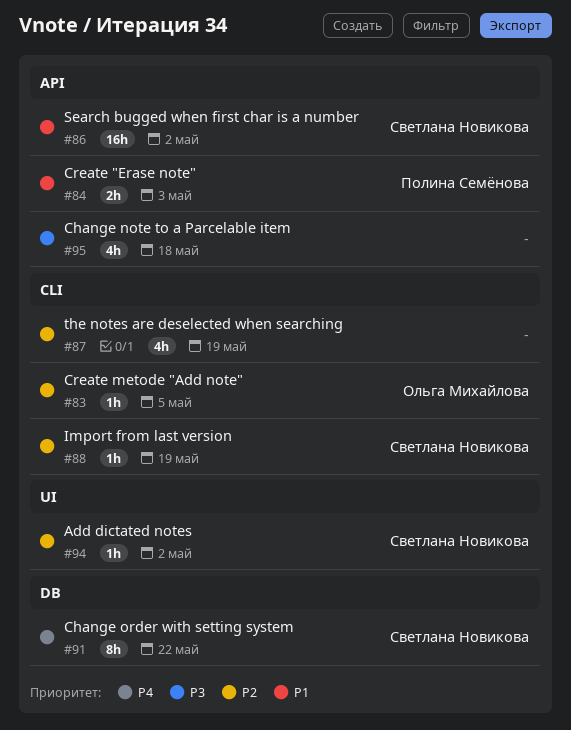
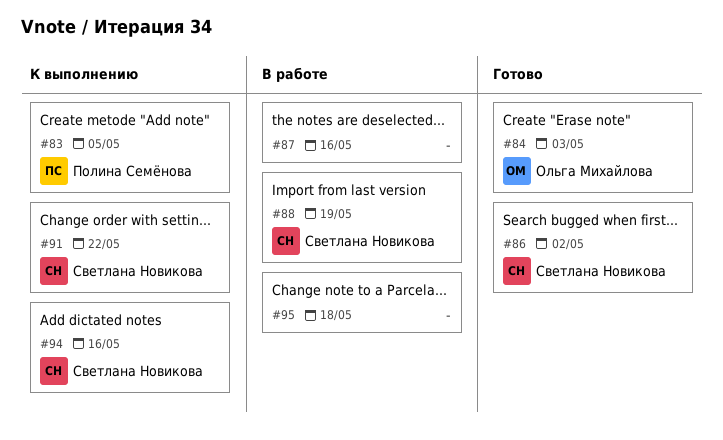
#83, owner: Ольга Михайлова -> Полина Семёнова
#84, owner: Полина Семёнова -> Ольга Михайлова
#87, due: May 19 -> May 16
#94, due: May 2 -> May 16

